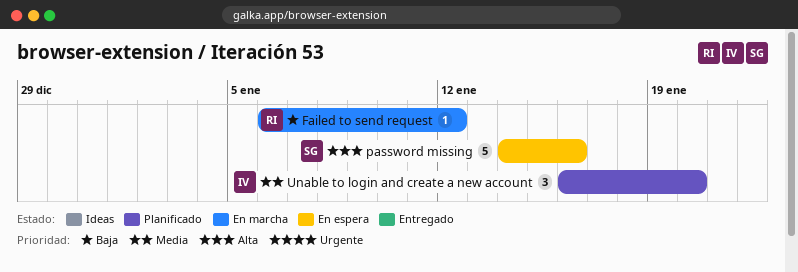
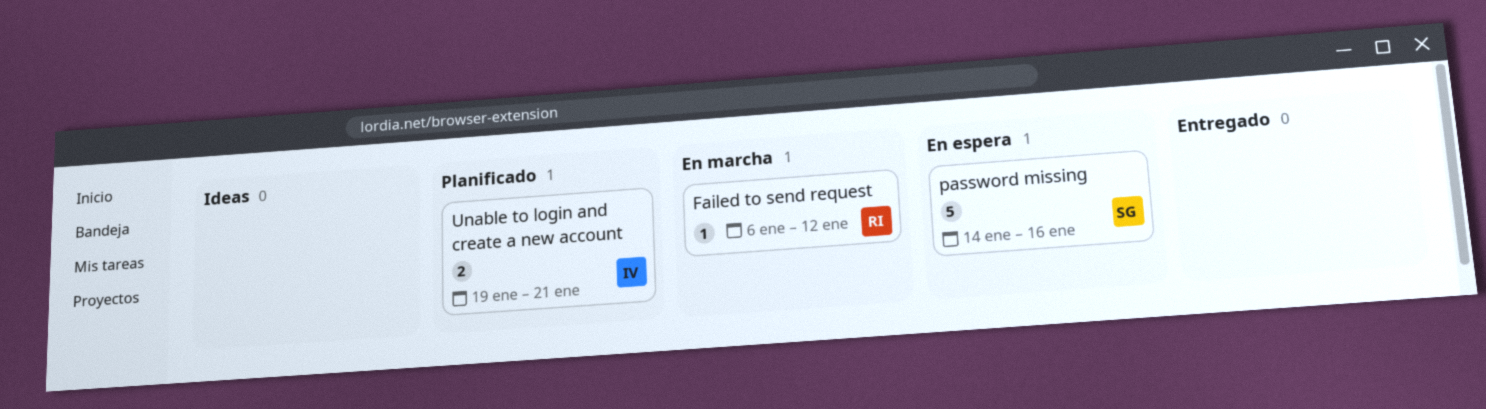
Unable to login and create a new account, estimate: 3 -> 2
Unable to login and create a new account, start: Jan 16 -> Jan 19
Unable to login and create a new account, due: Jan 20 -> Jan 21

